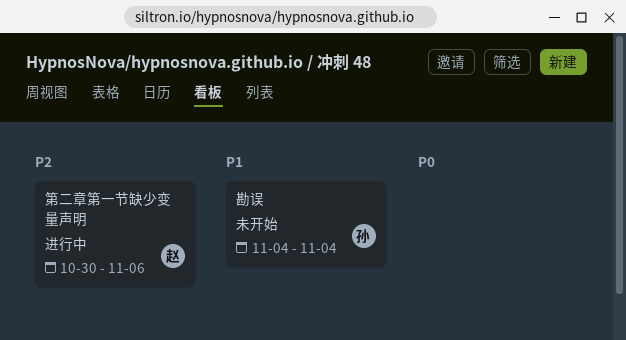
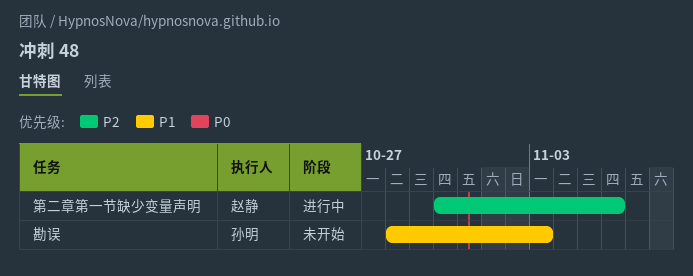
勘误, start: Nov 4 -> Oct 28
勘误, due: Nov 4 -> Nov 3

